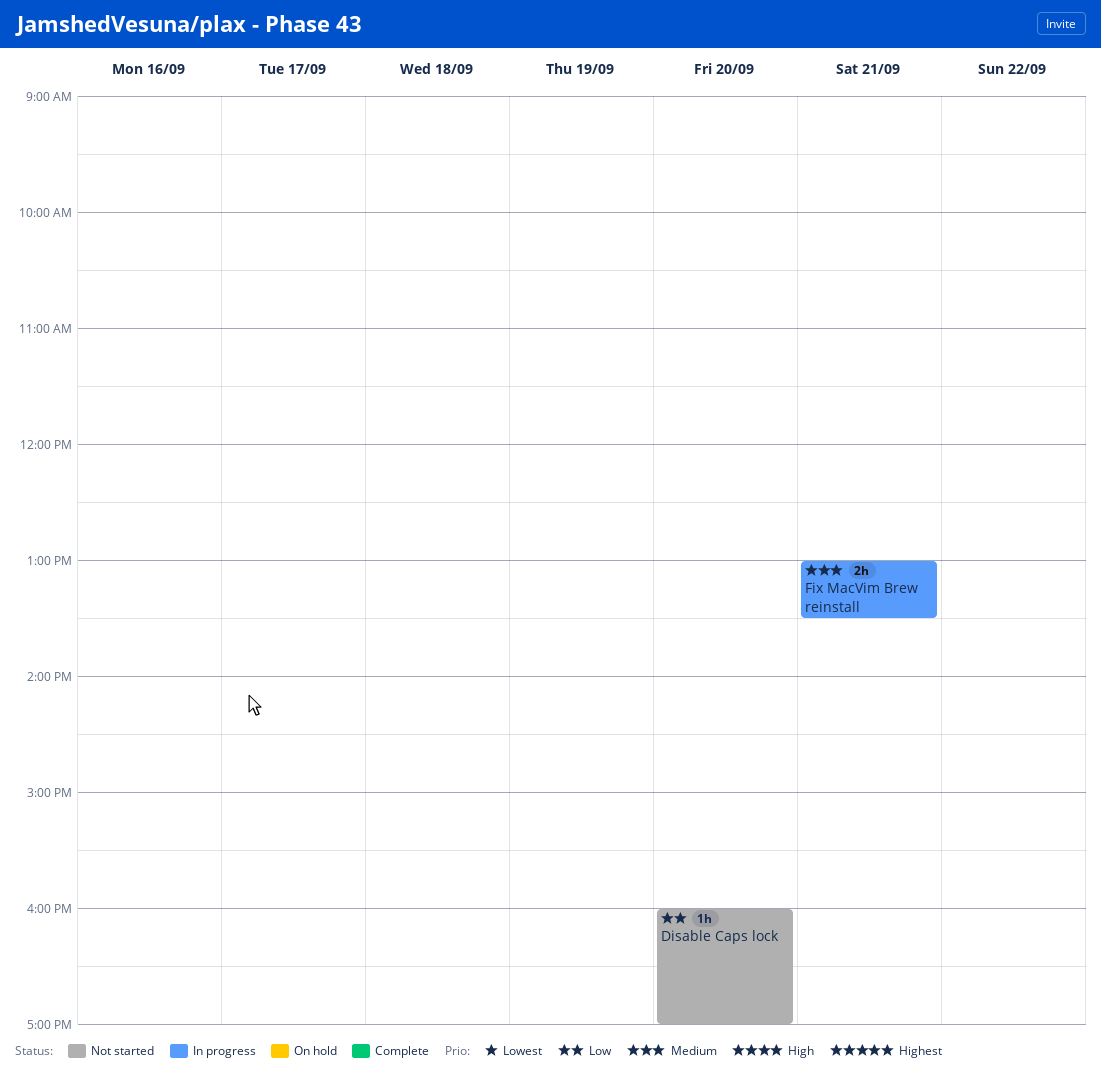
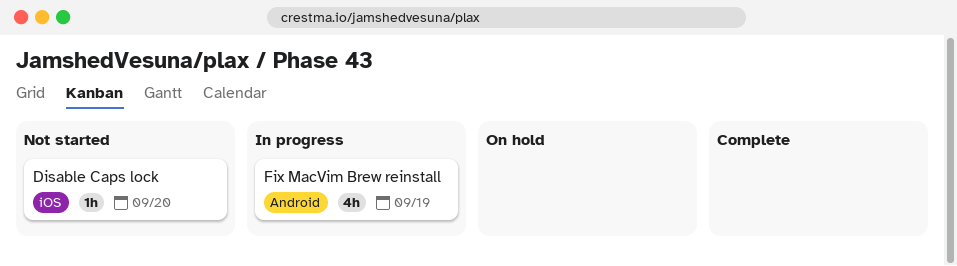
Fix MacVim Brew reinstall, estimate: 2h -> 4h
Fix MacVim Brew reinstall, day: Sep 21 -> Sep 19

